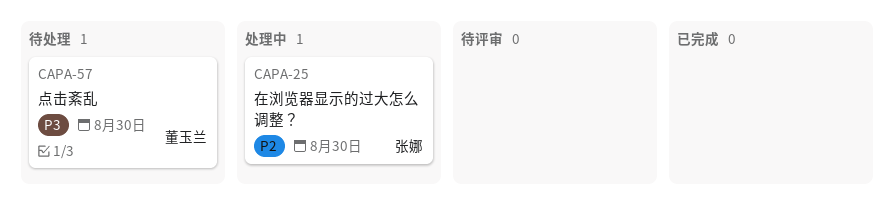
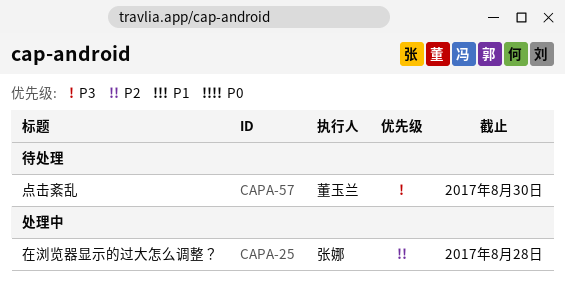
CAPA-25, due: Aug 30 -> Aug 28

